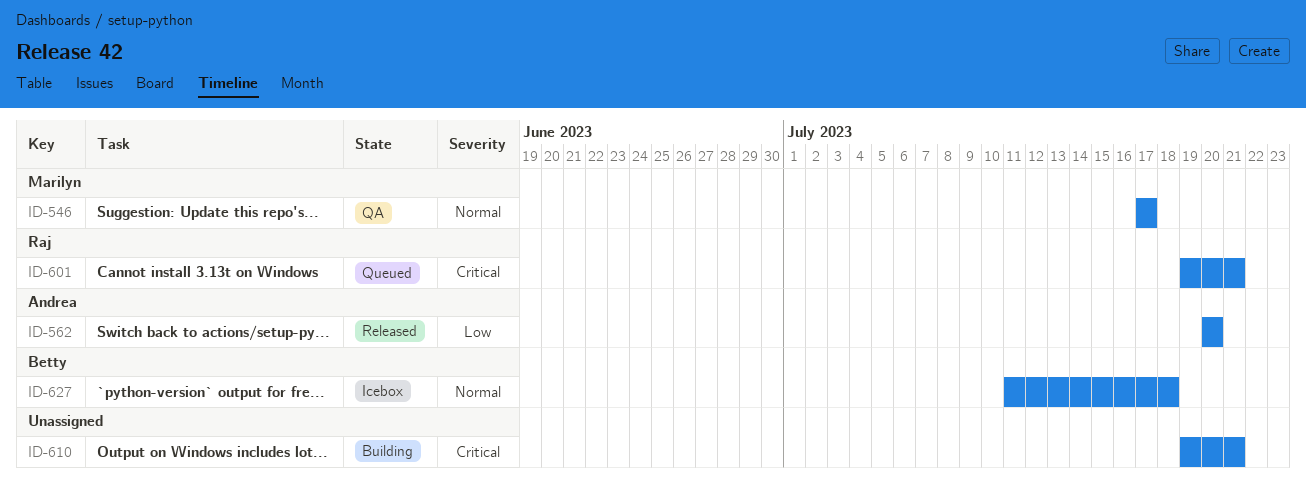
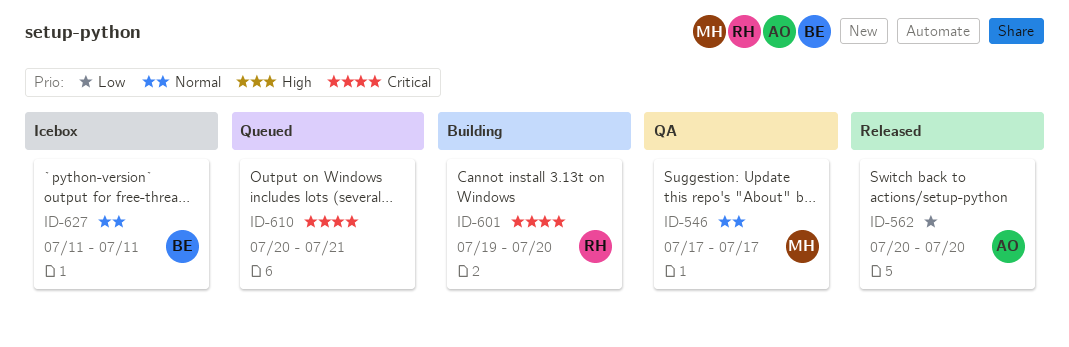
ID-601, status: Queued -> Building
ID-601, due: Jul 21 -> Jul 20
ID-610, status: Building -> Queued
ID-610, start: Jul 19 -> Jul 20
ID-627, due: Jul 18 -> Jul 11

